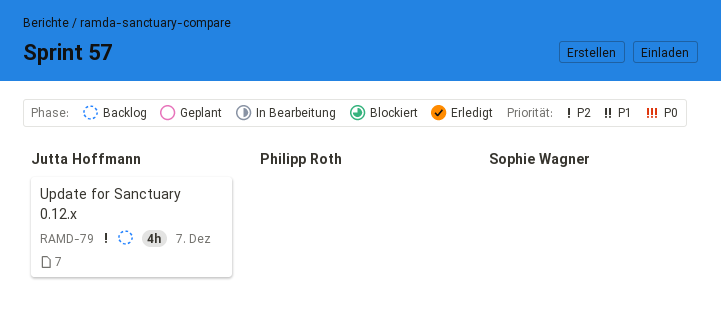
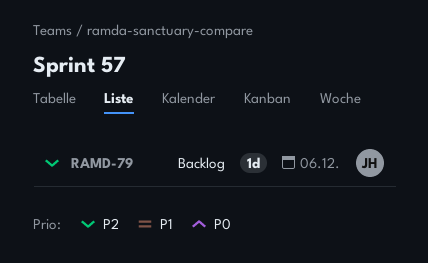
RAMD-79, estimate: 4h -> 1d
RAMD-79, due: Dec 7 -> Dec 6

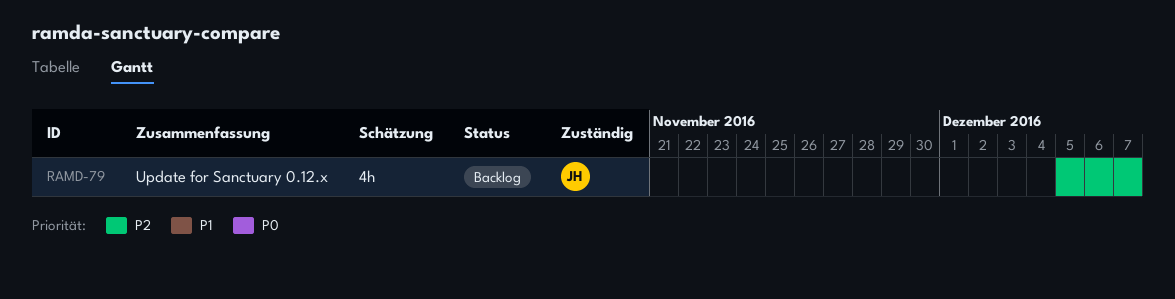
RAMD-79, estimate: 1d -> 4h
RAMD-79, due: Dec 6 -> Dec 7

